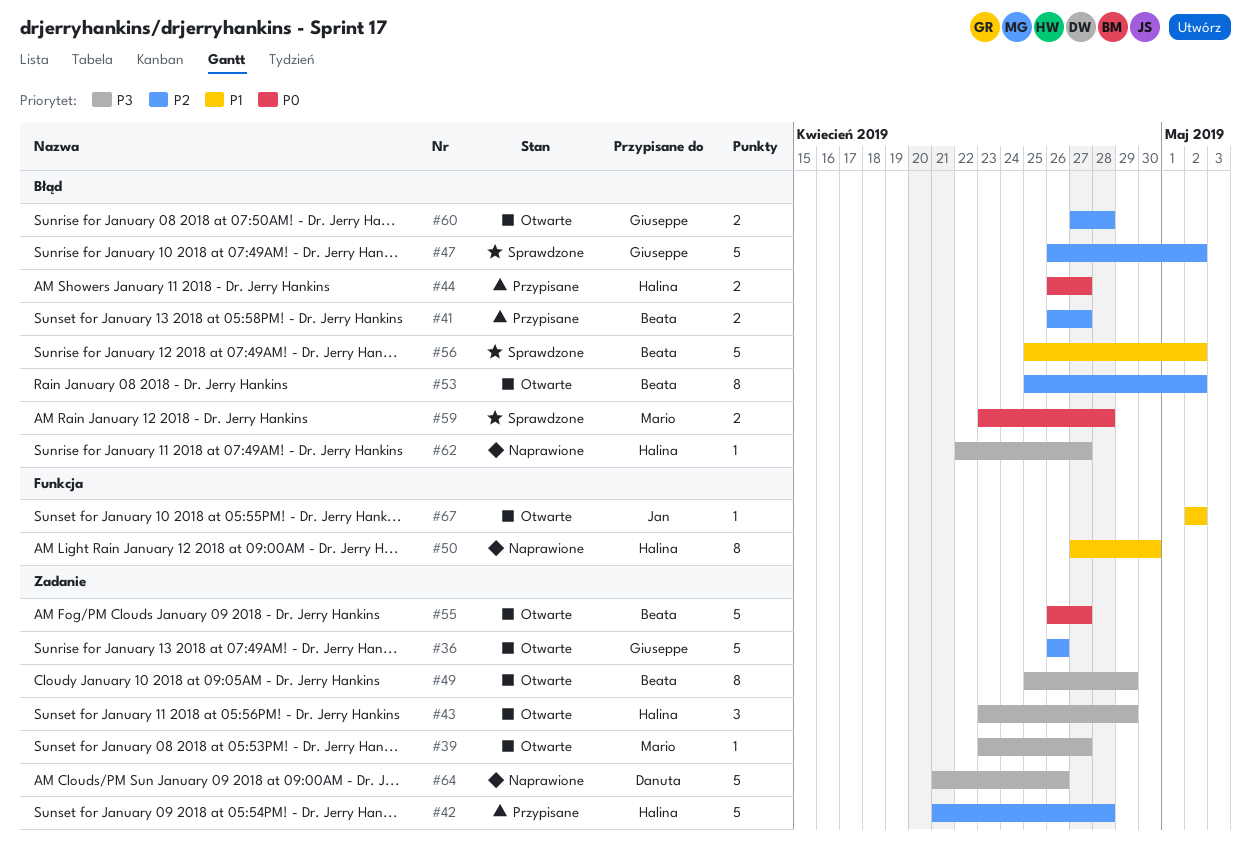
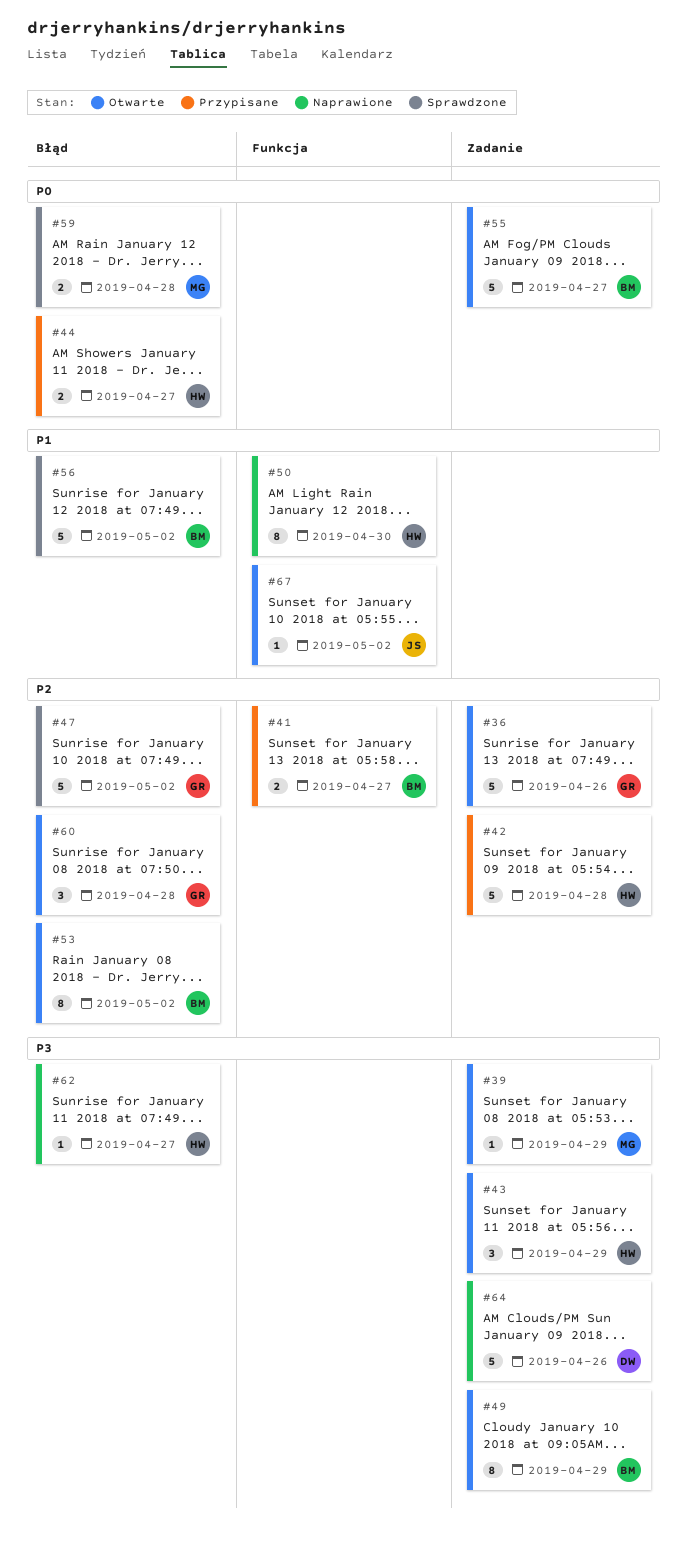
#39, due: Apr 27 -> Apr 29
#41, label: Błąd -> Funkcja
#60, estimate: 2 -> 3

